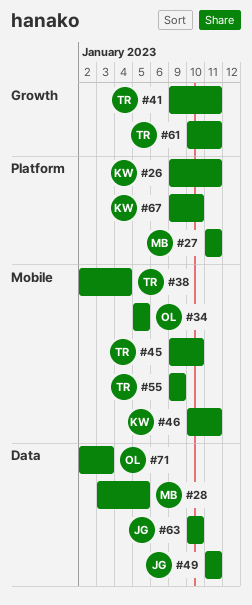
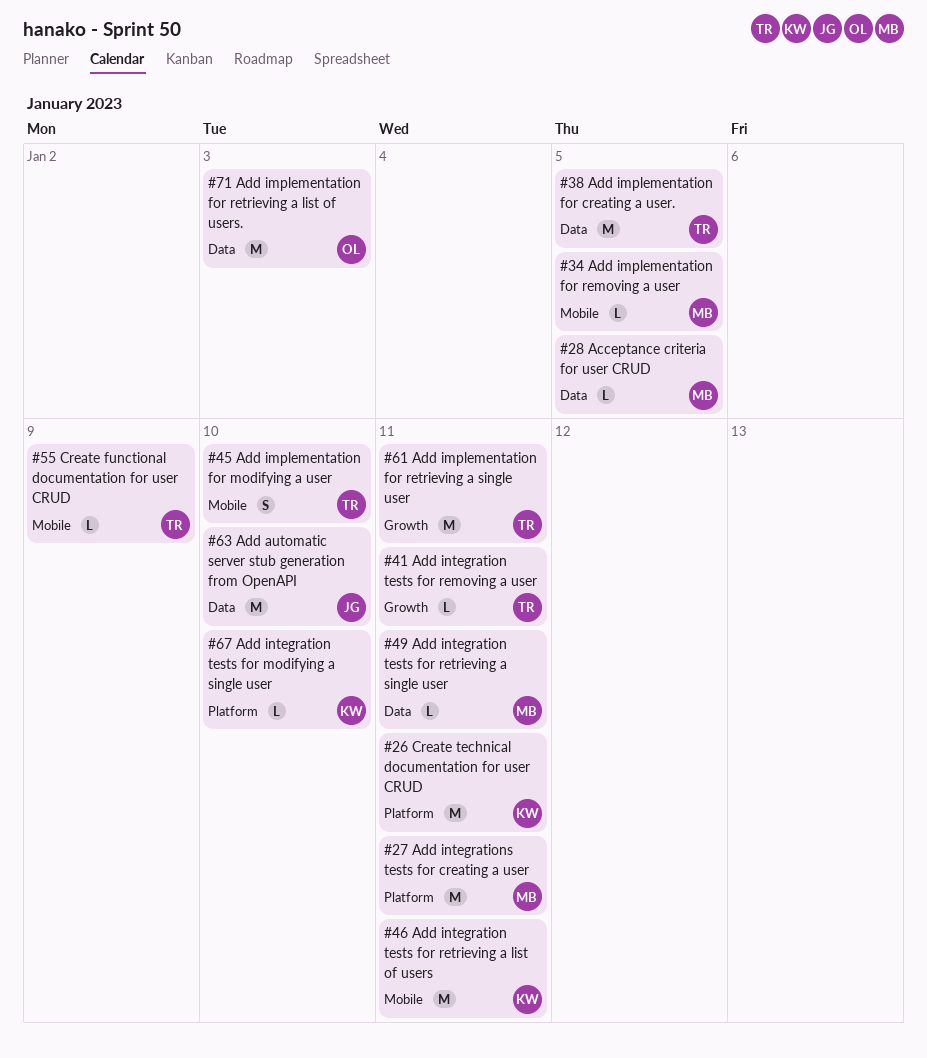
#34, owner: OL -> MB
#38, label: Mobile -> Data
#38, due: Jan 4 -> Jan 5
#49, owner: JG -> MB

